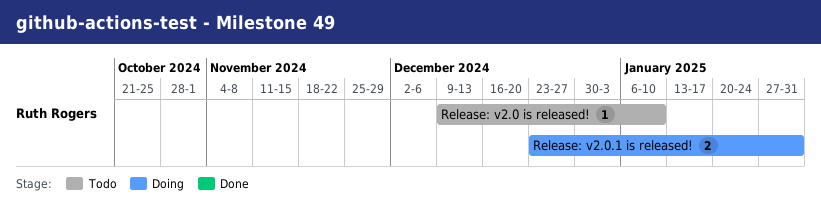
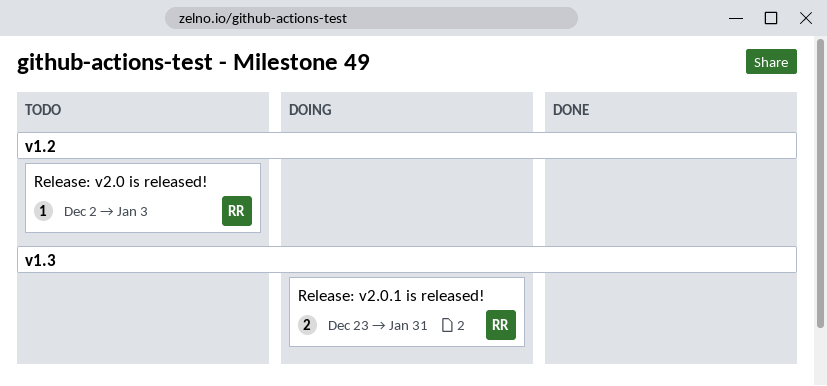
Release: v2.0 is released!, start: Dec 9 -> Dec 2
Release: v2.0 is released!, due: Jan 10 -> Jan 3

